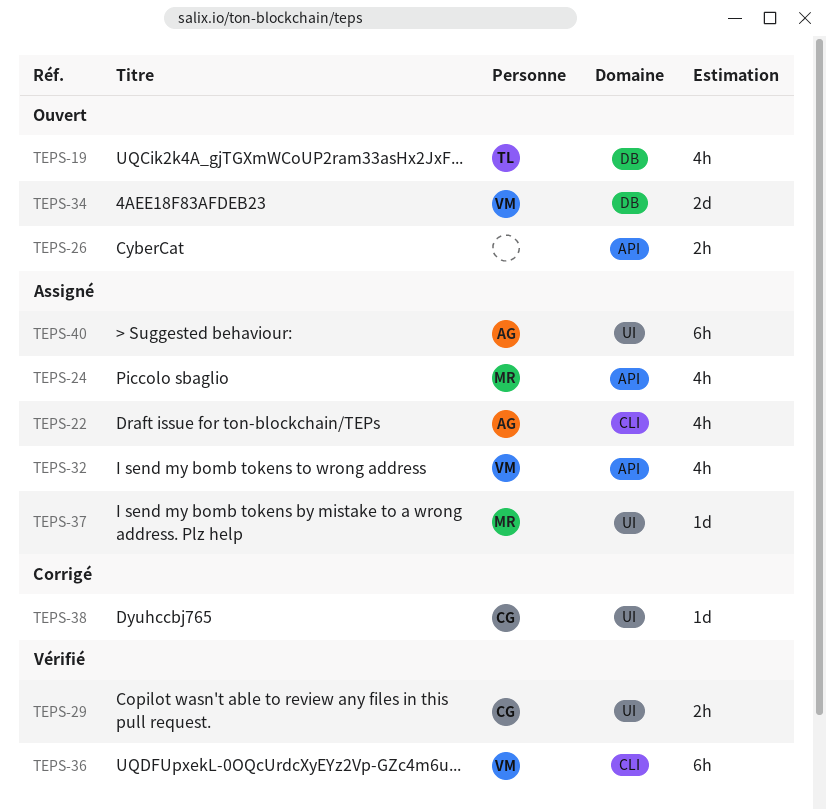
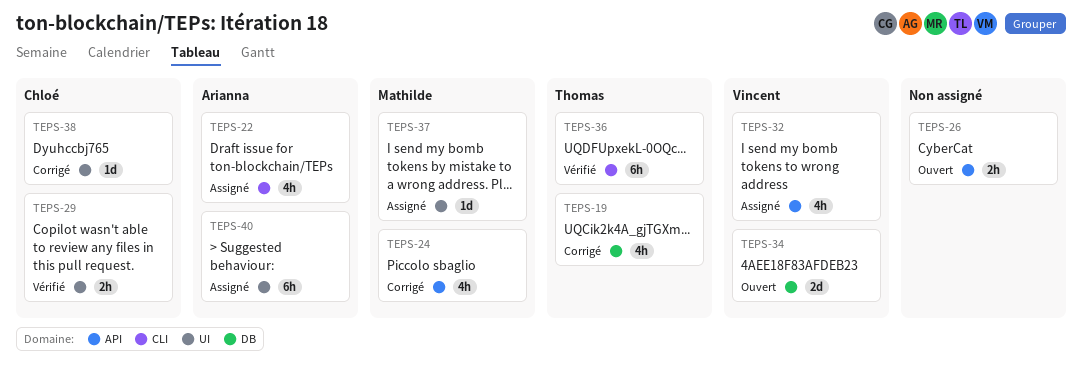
TEPS-19, status: Ouvert -> Corrigé
TEPS-24, status: Assigné -> Corrigé
TEPS-36, owner: Vincent -> Thomas

